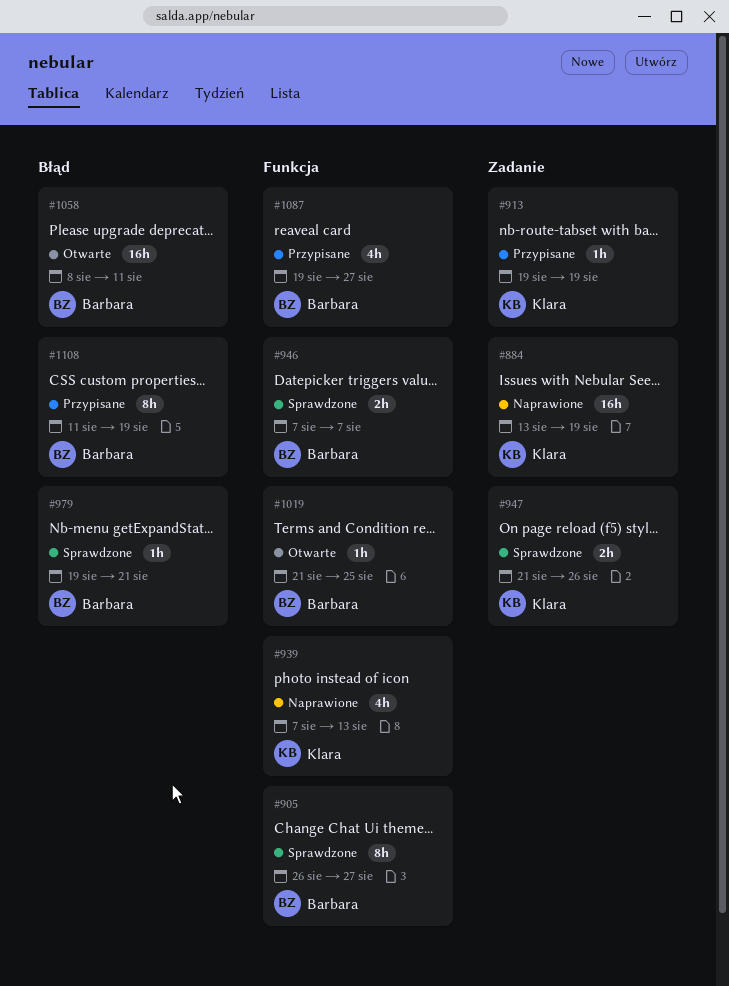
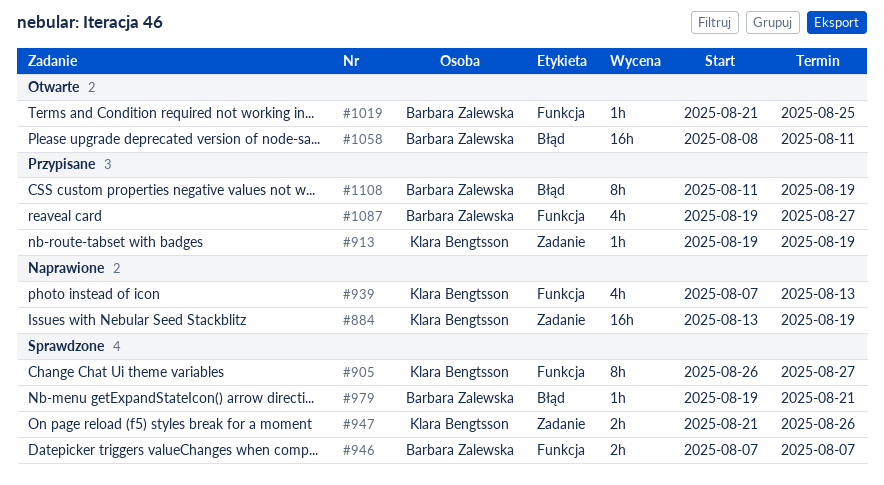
#905, owner: Barbara Zalewska -> Klara Bengtsson

